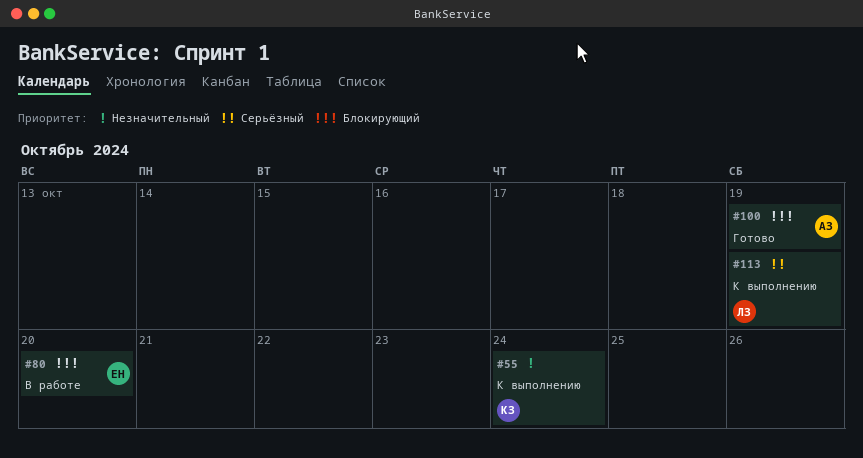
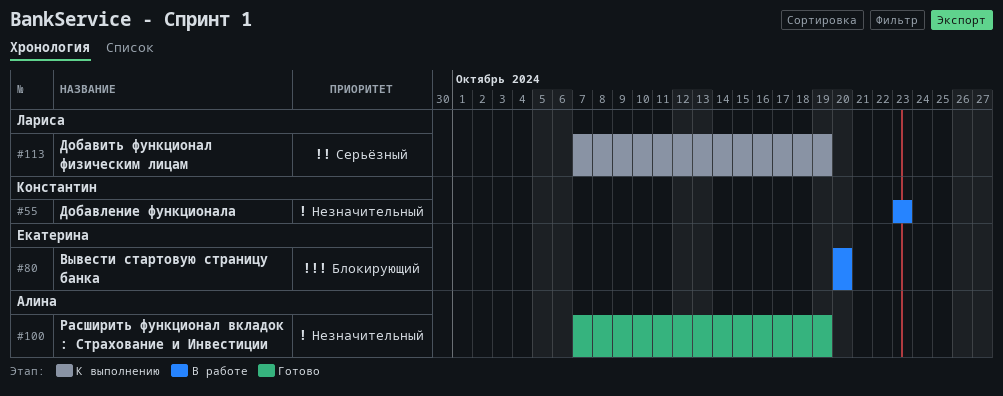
#55, status: К выполнению -> В работе
#55, due: Oct 24 -> Oct 23
#100, priority: Блокирующий -> Незначительный

